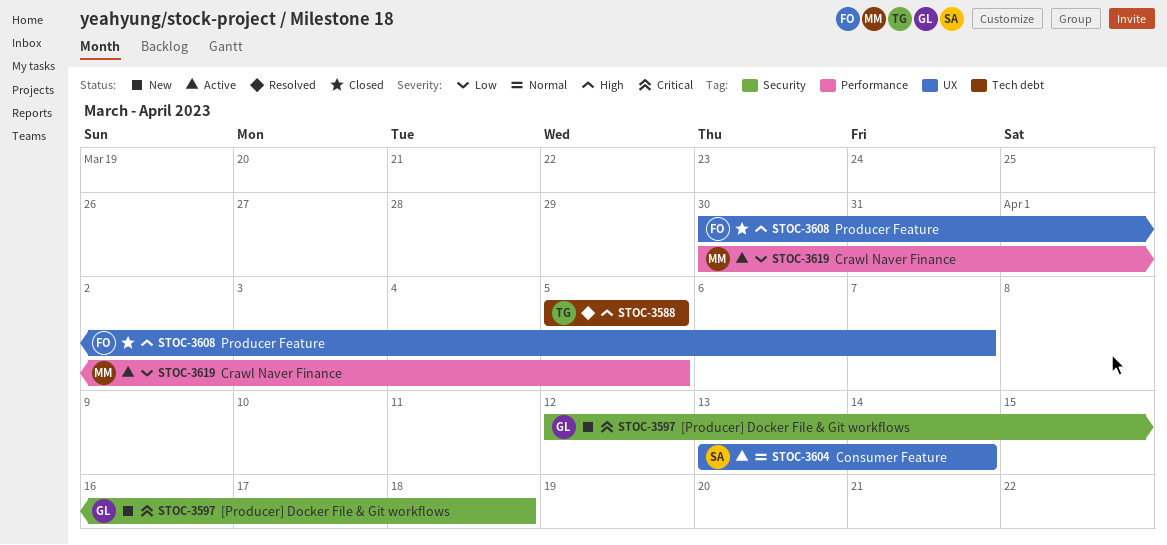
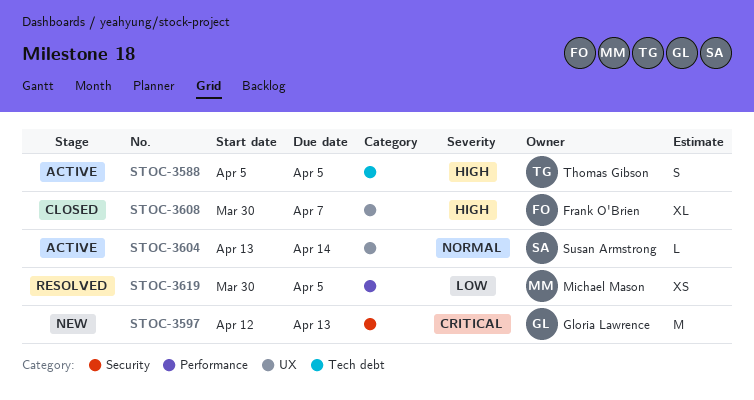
STOC-3588, status: Resolved -> Active
STOC-3597, due: Apr 18 -> Apr 13
STOC-3619, status: Active -> Resolved

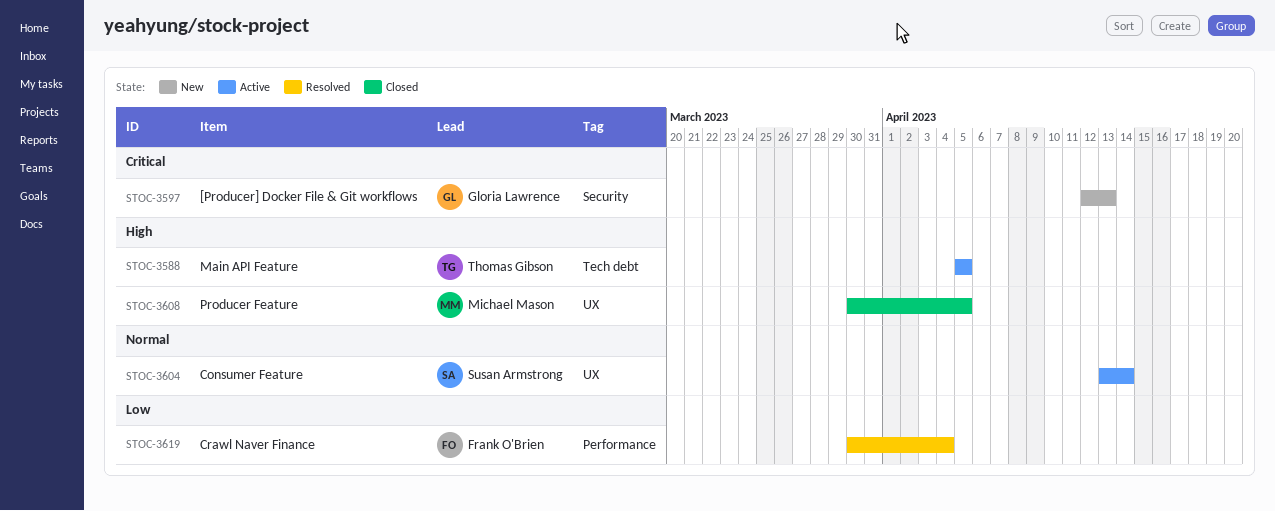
STOC-3608, owner: Frank O'Brien -> Michael Mason
STOC-3608, due: Apr 7 -> Apr 5
STOC-3619, owner: Michael Mason -> Frank O'Brien
STOC-3619, due: Apr 5 -> Apr 4

